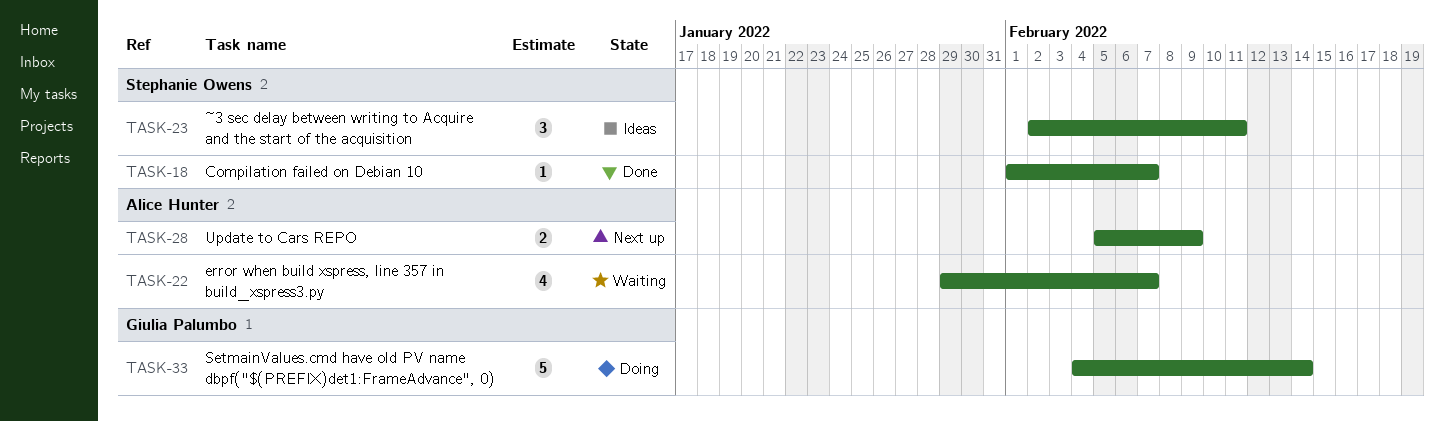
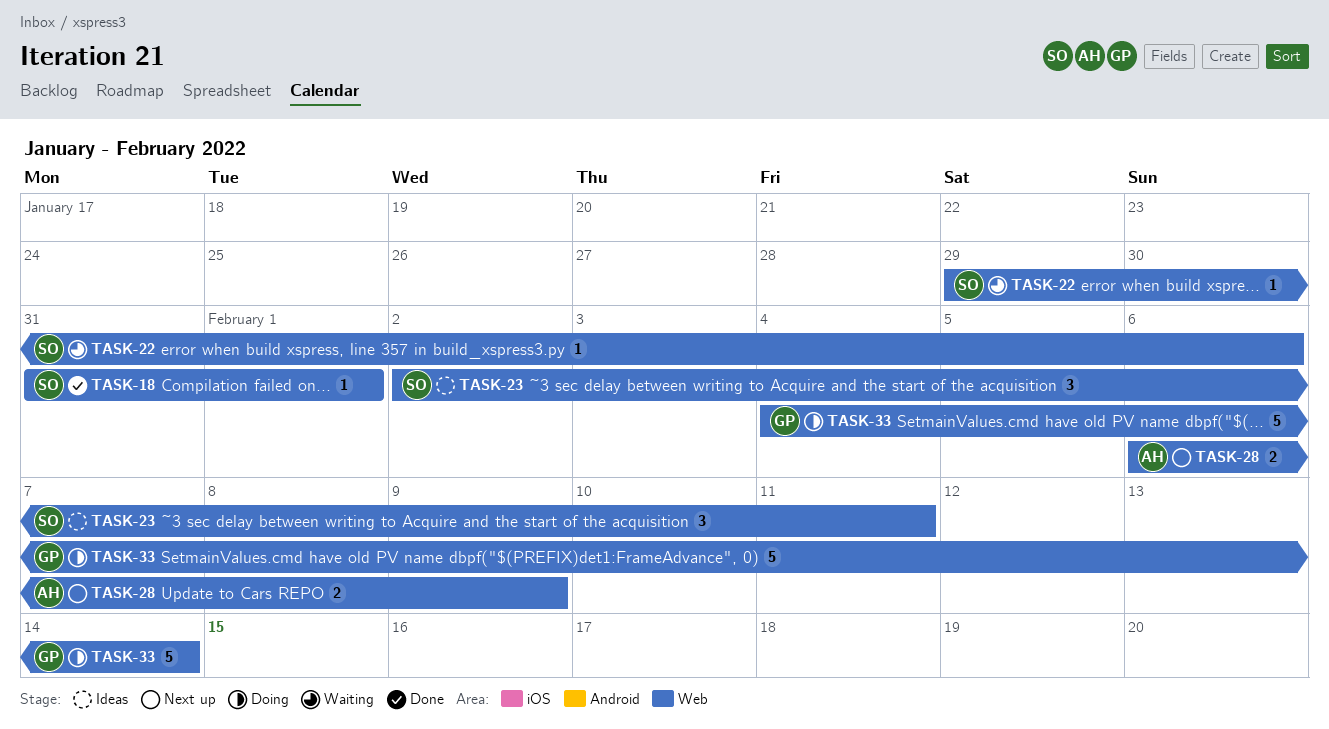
TASK-18, start: Feb 1 -> Jan 31
TASK-18, due: Feb 7 -> Feb 1
TASK-22, owner: Alice Hunter -> Stephanie Owens
TASK-22, estimate: 4 -> 1
TASK-22, due: Feb 7 -> Feb 6
TASK-28, start: Feb 5 -> Feb 6

